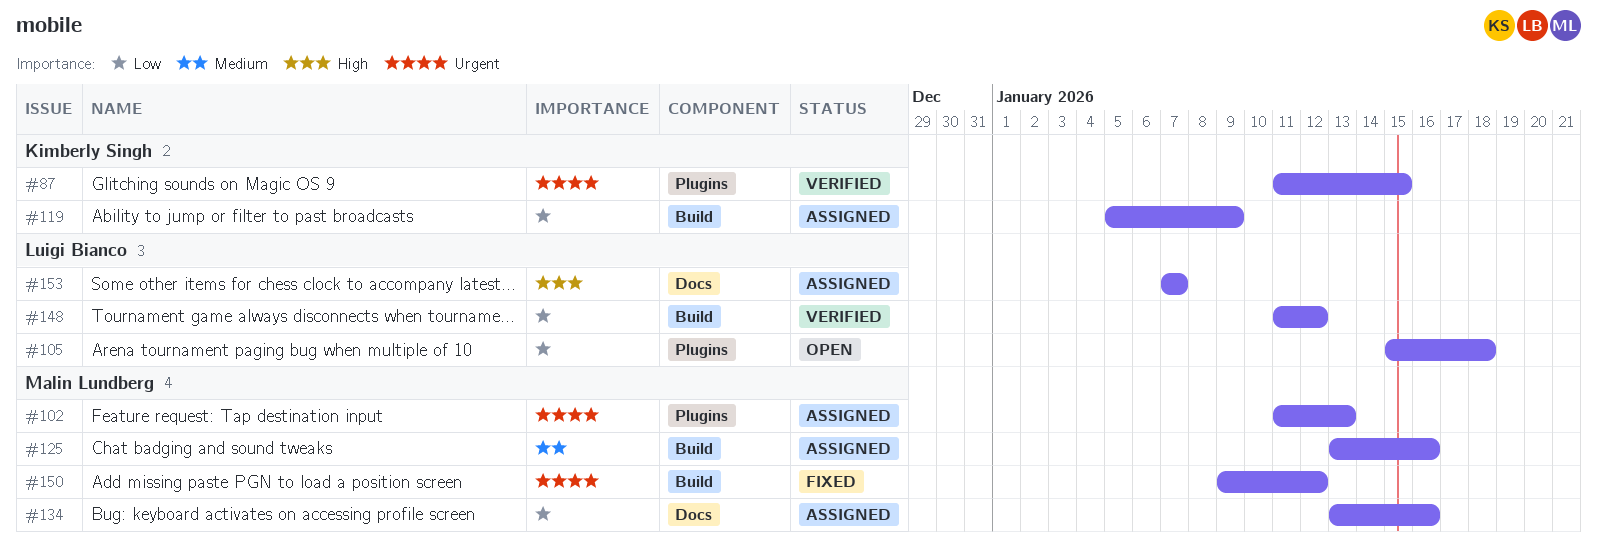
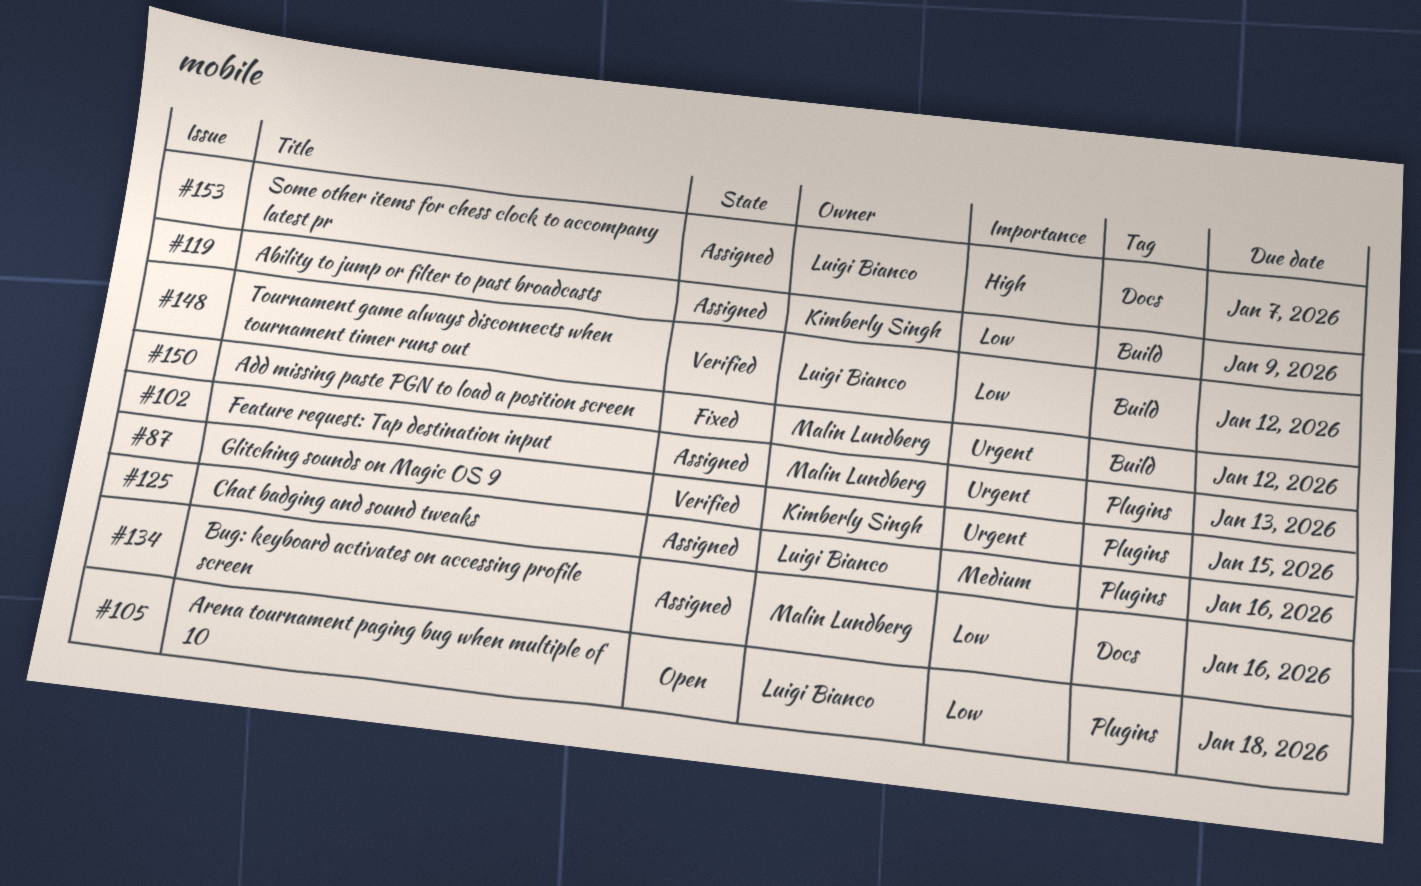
#125, owner: Malin Lundberg -> Luigi Bianco
#125, label: Build -> Plugins

